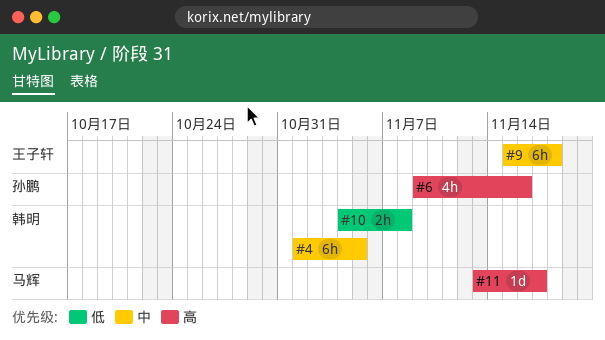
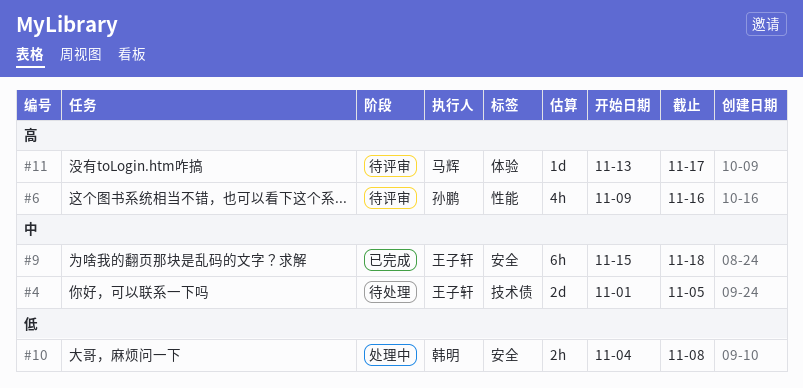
#4, owner: 韩明 -> 王子轩
#4, estimate: 6h -> 2d

